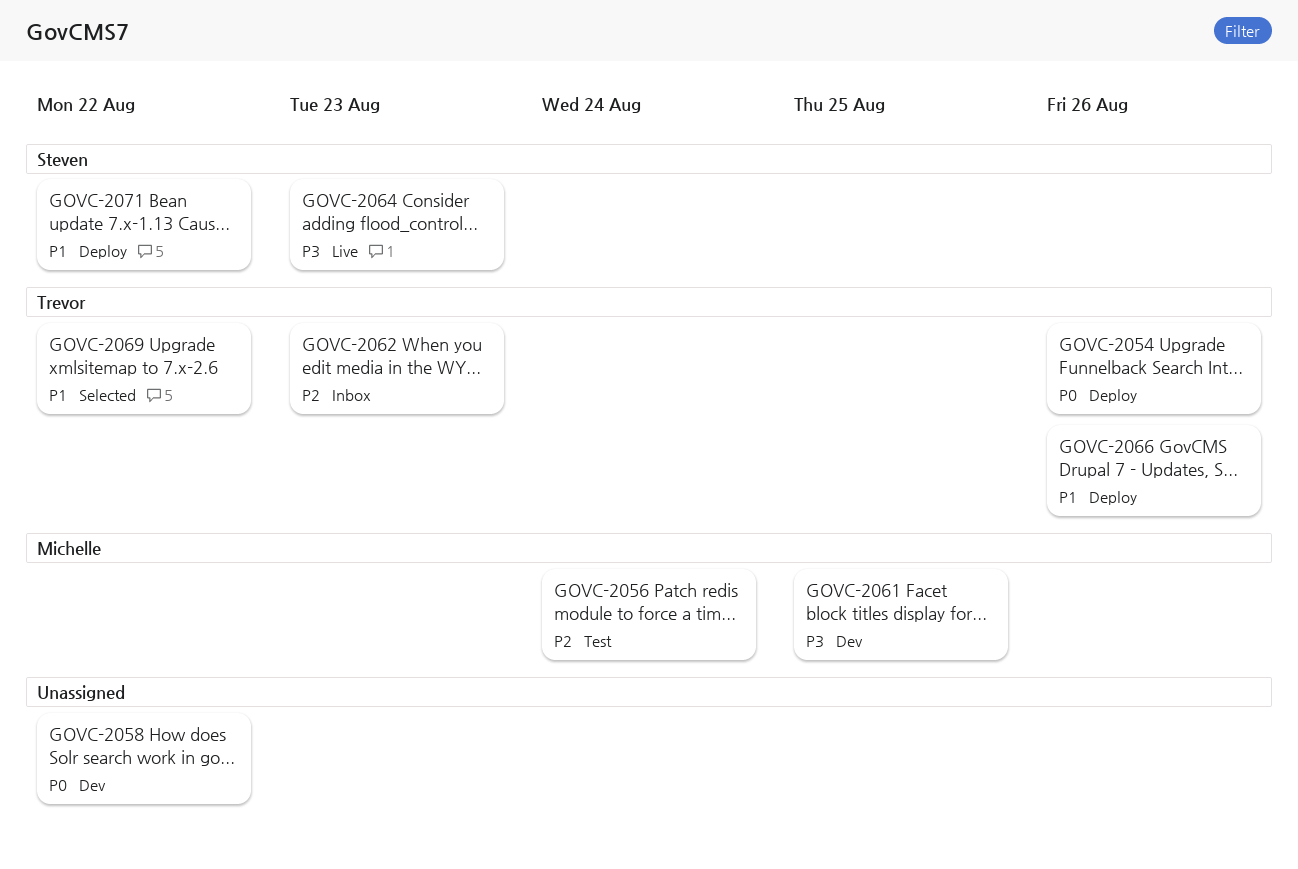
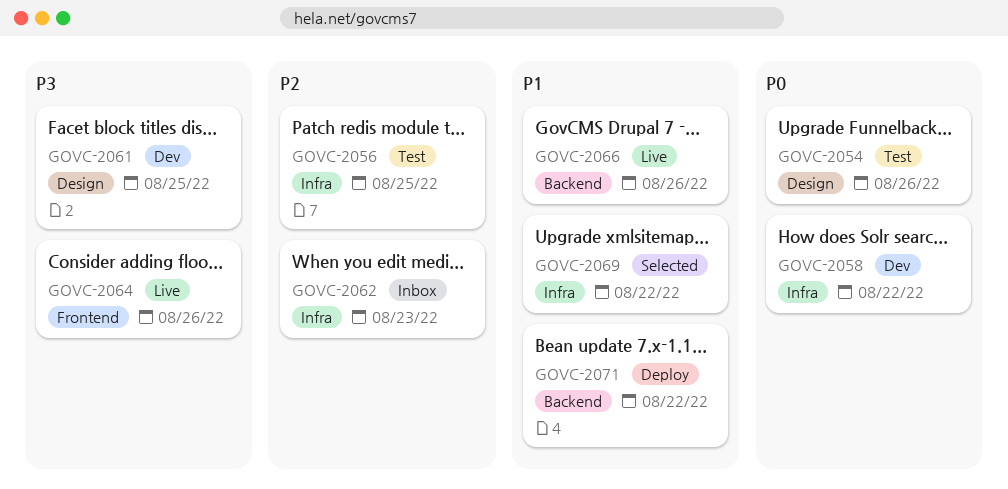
GOVC-2054, status: Deploy -> Test
GOVC-2056, due: Aug 24 -> Aug 25
GOVC-2064, due: Aug 23 -> Aug 26
GOVC-2066, status: Deploy -> Live

